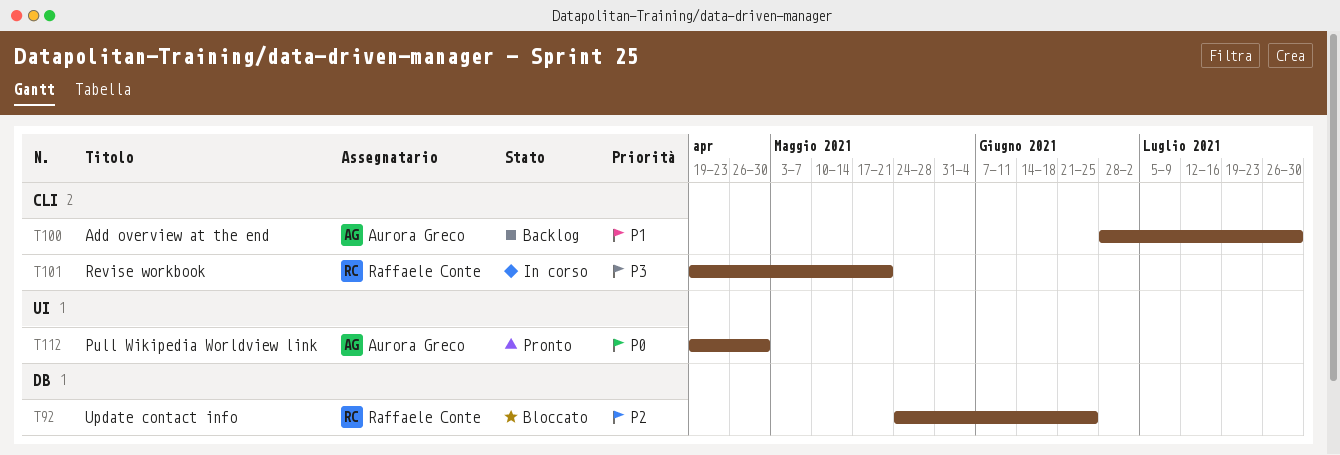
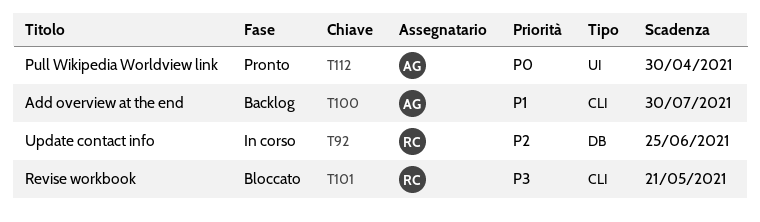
T92, status: Bloccato -> In corso
T101, status: In corso -> Bloccato

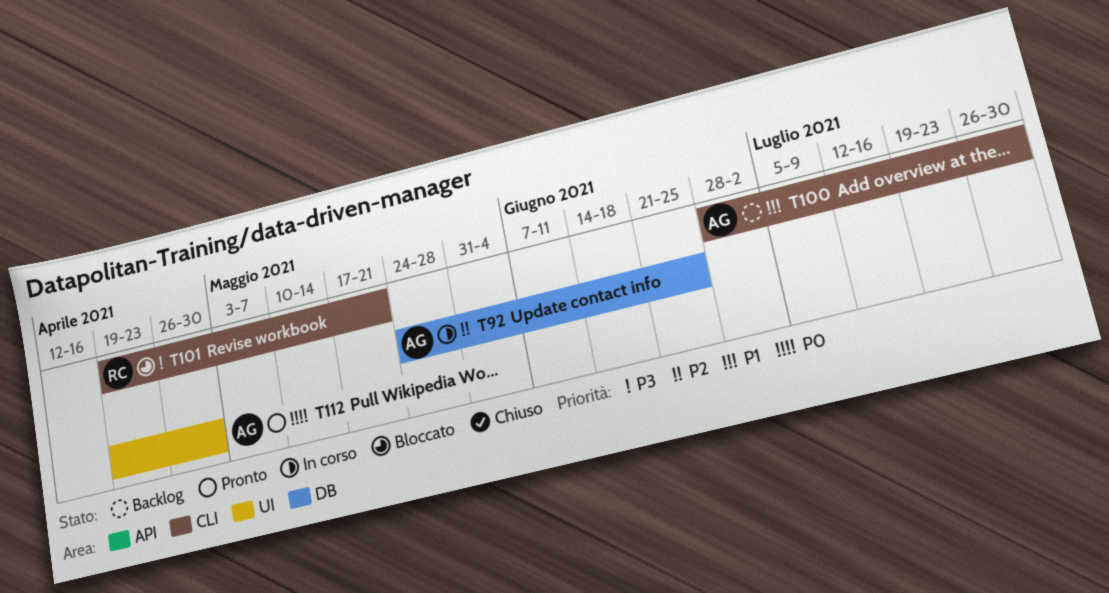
T92, owner: RC -> AG

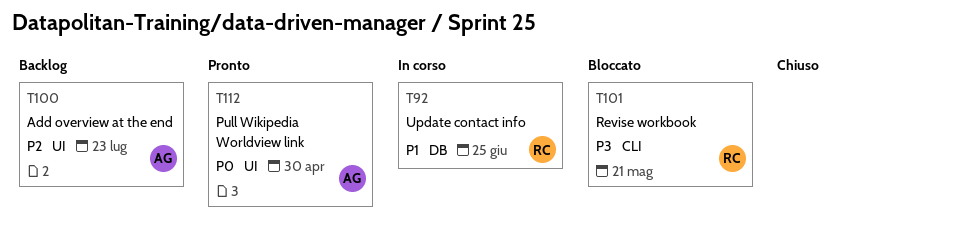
T92, owner: AG -> RC
T92, priority: P2 -> P1
T100, priority: P1 -> P2
T100, label: CLI -> UI
T100, due: Jul 30 -> Jul 23

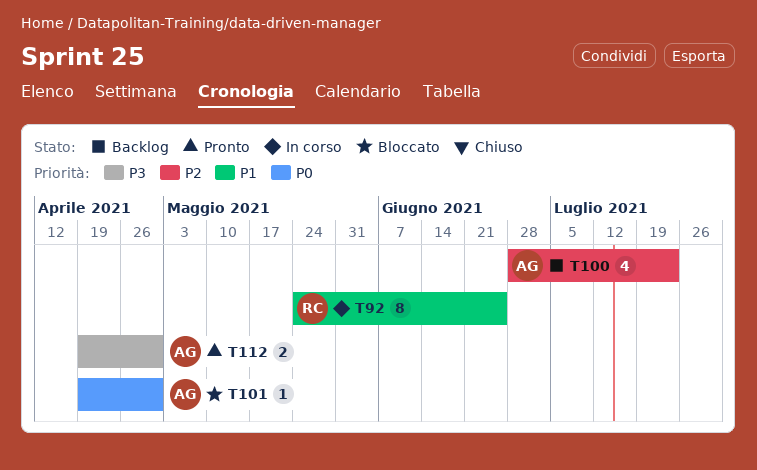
T101, owner: RC -> AG
T101, priority: P3 -> P0
T101, due: May 21 -> Apr 30
T112, priority: P0 -> P3

